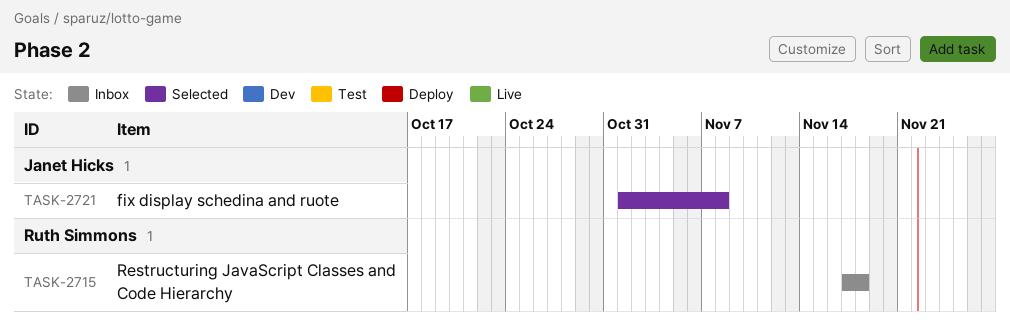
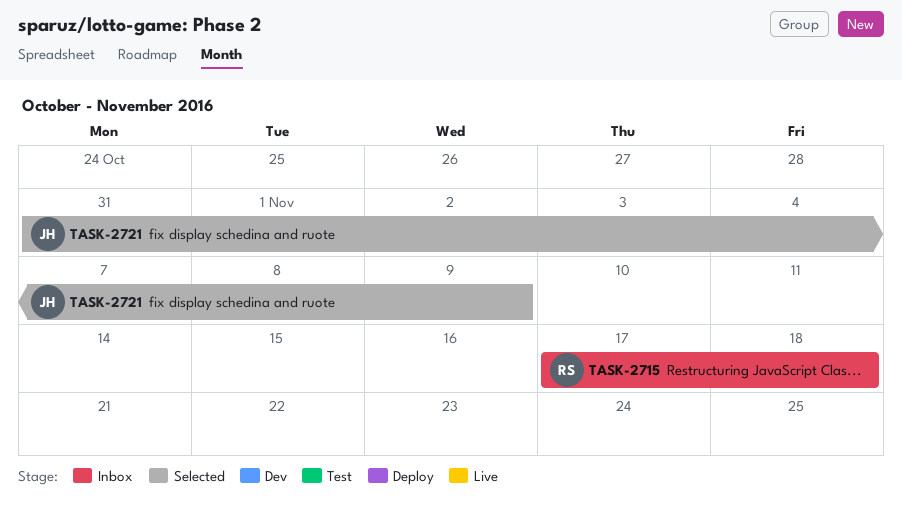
TASK-2721, start: Nov 1 -> Oct 31
TASK-2721, due: Nov 8 -> Nov 9

